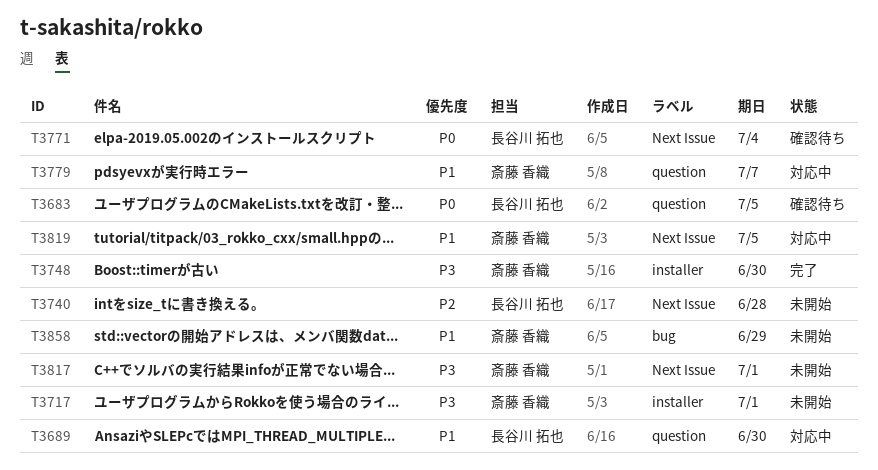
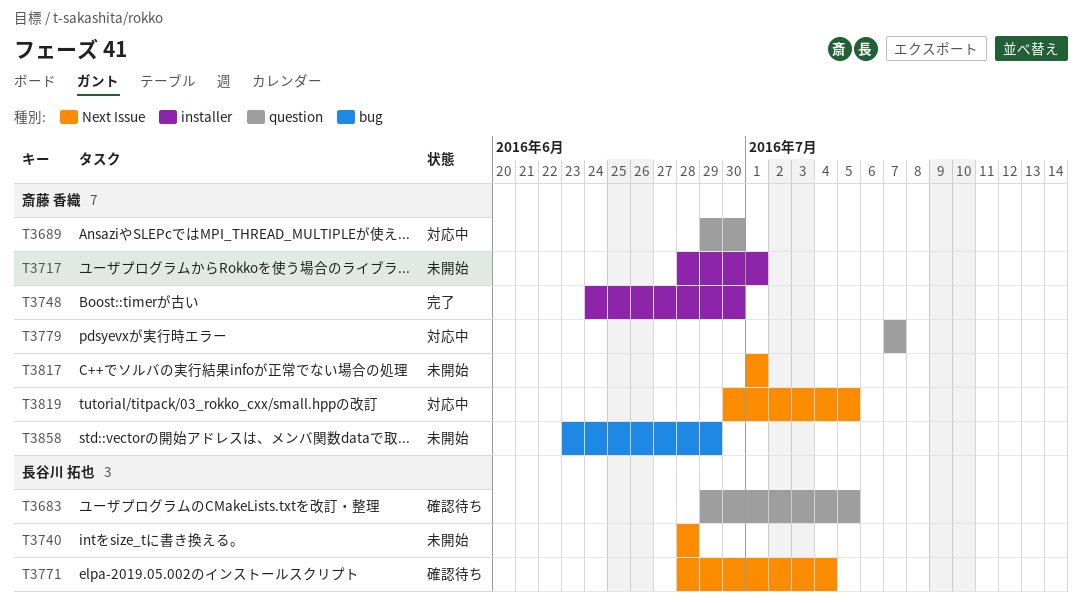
T3689, owner: 長谷川 拓也 -> 斎藤 香織

